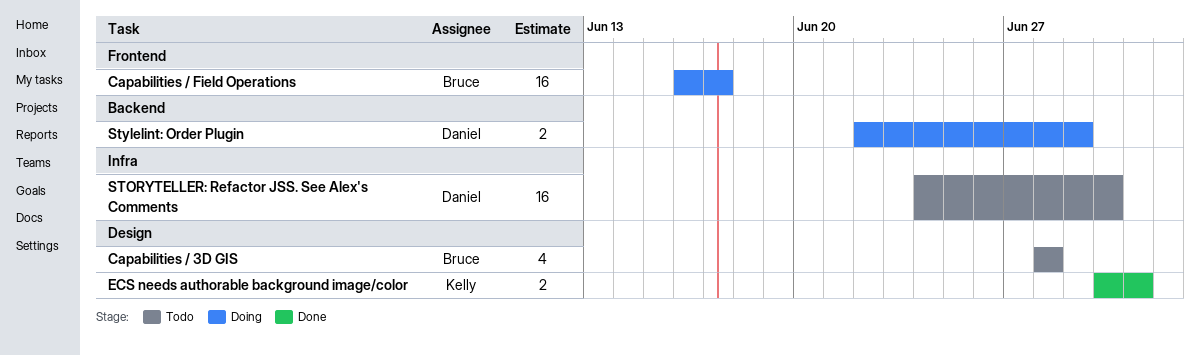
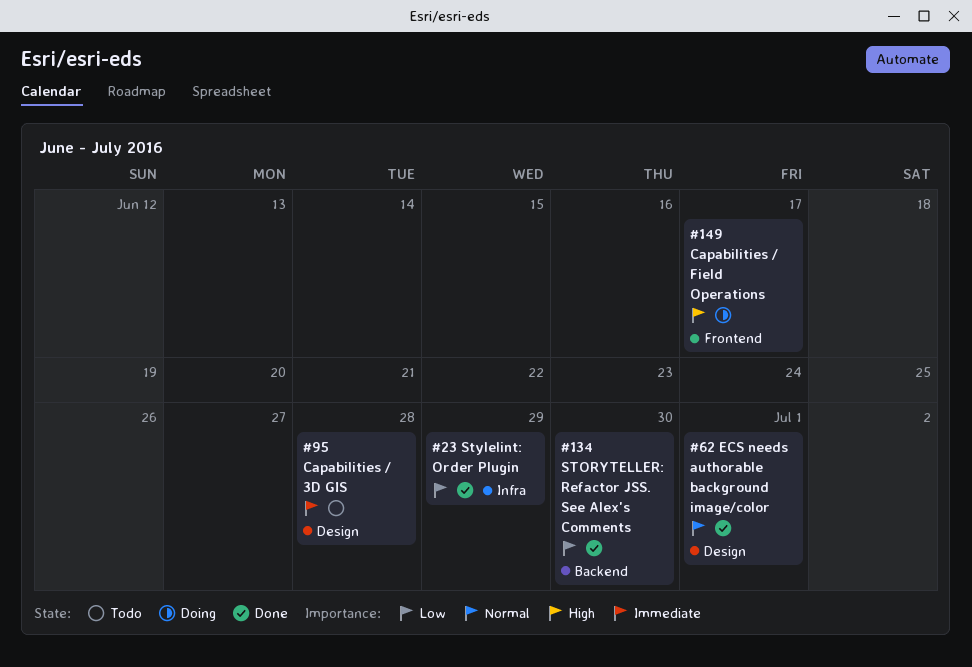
STORYTELLER: Refactor JSS. See Alex's Comments, status: Todo -> Done
STORYTELLER: Refactor JSS. See Alex's Comments, label: Infra -> Backend
Stylelint: Order Plugin, status: Doing -> Done
Stylelint: Order Plugin, label: Backend -> Infra

